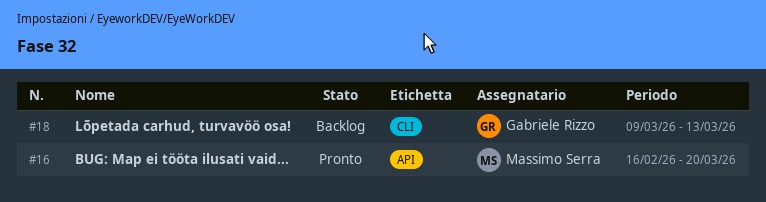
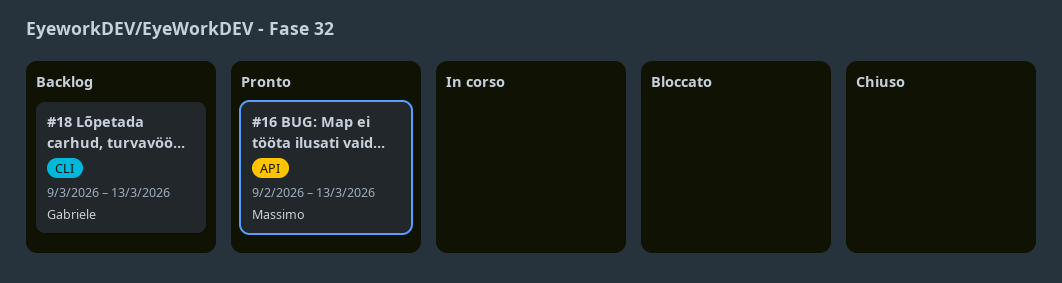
#16, start: Feb 16 -> Feb 9
#16, due: Mar 20 -> Mar 13

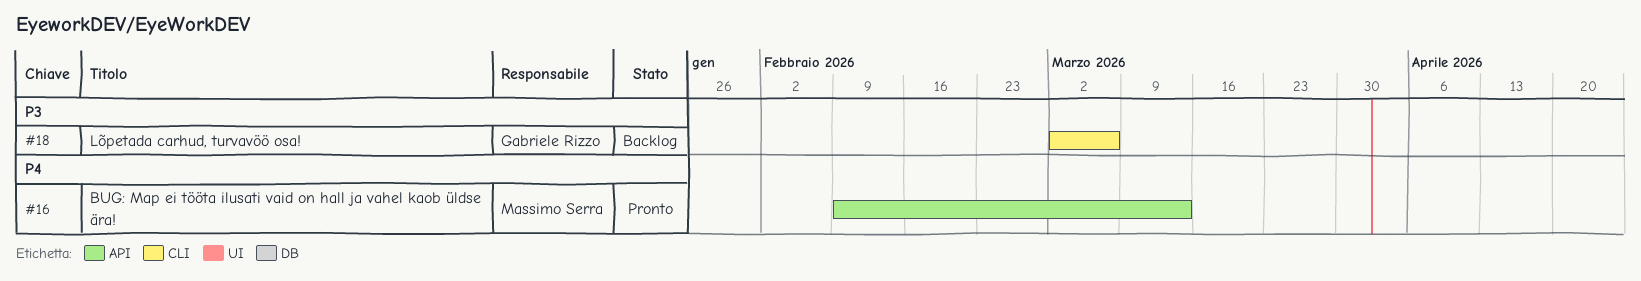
#18, start: Mar 9 -> Mar 2
#18, due: Mar 13 -> Mar 6

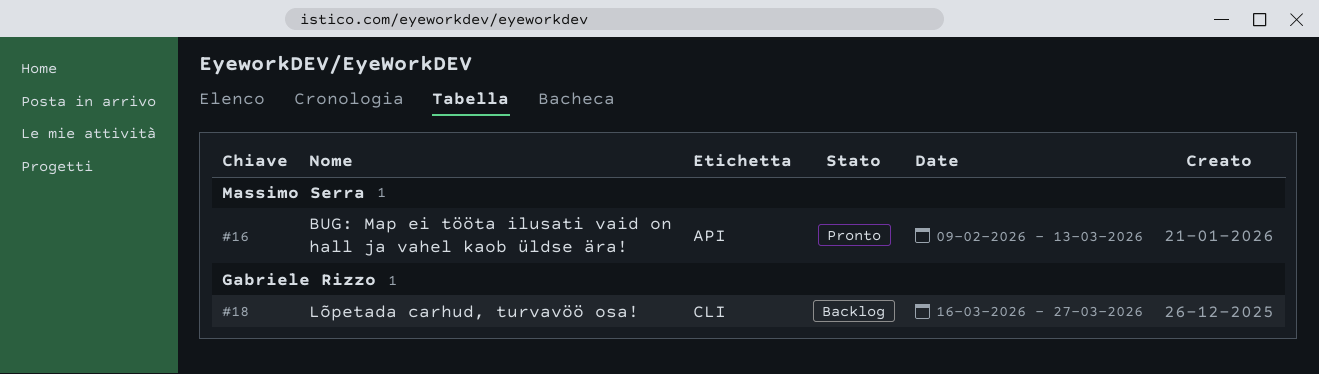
#18, start: Mar 2 -> Mar 16
#18, due: Mar 6 -> Mar 27

